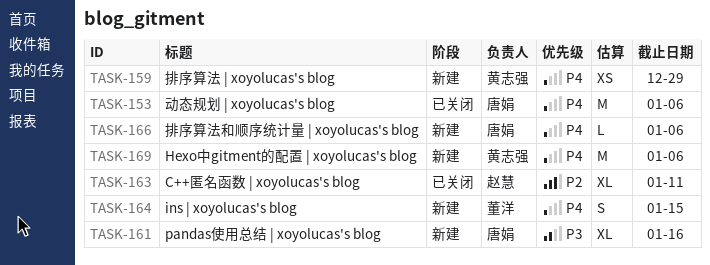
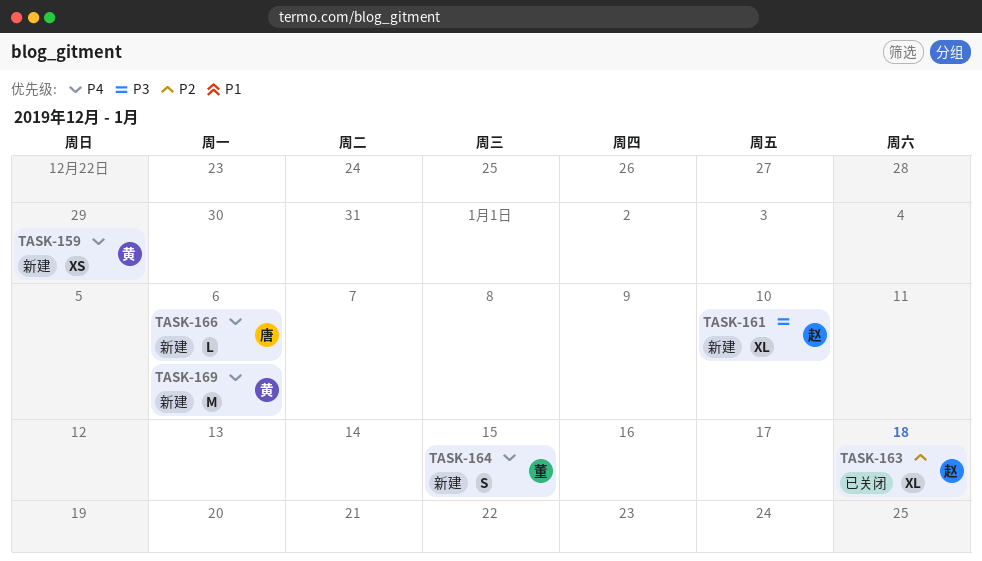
TASK-153: present -> none
TASK-161, owner: 唐娟 -> 赵慧
TASK-161, due: Jan 16 -> Jan 10
TASK-163, due: Jan 11 -> Jan 18

